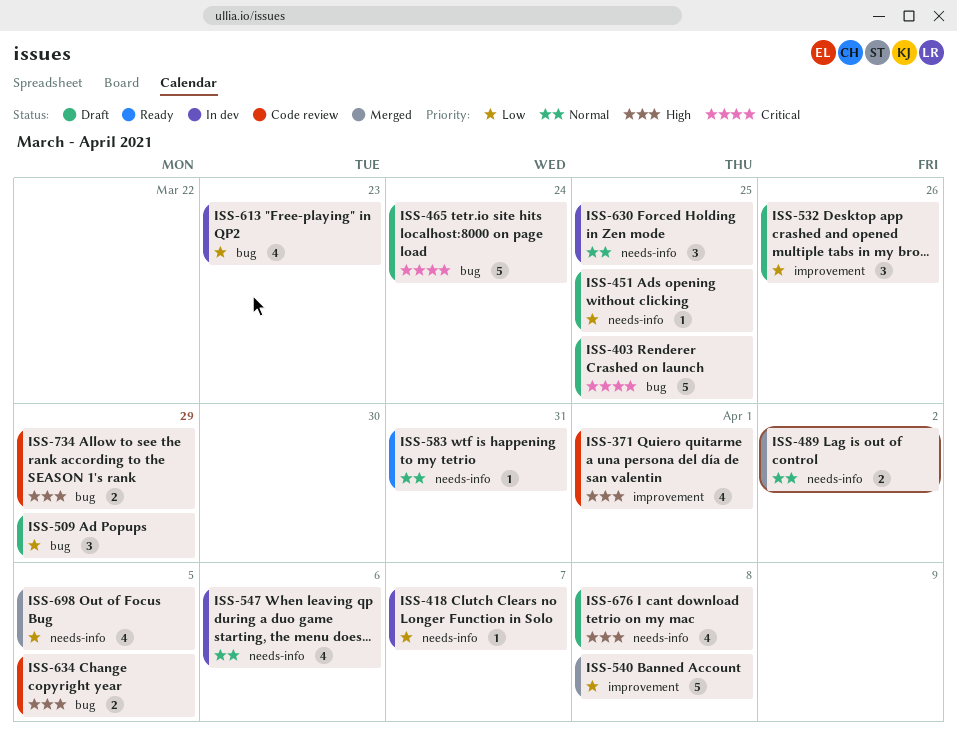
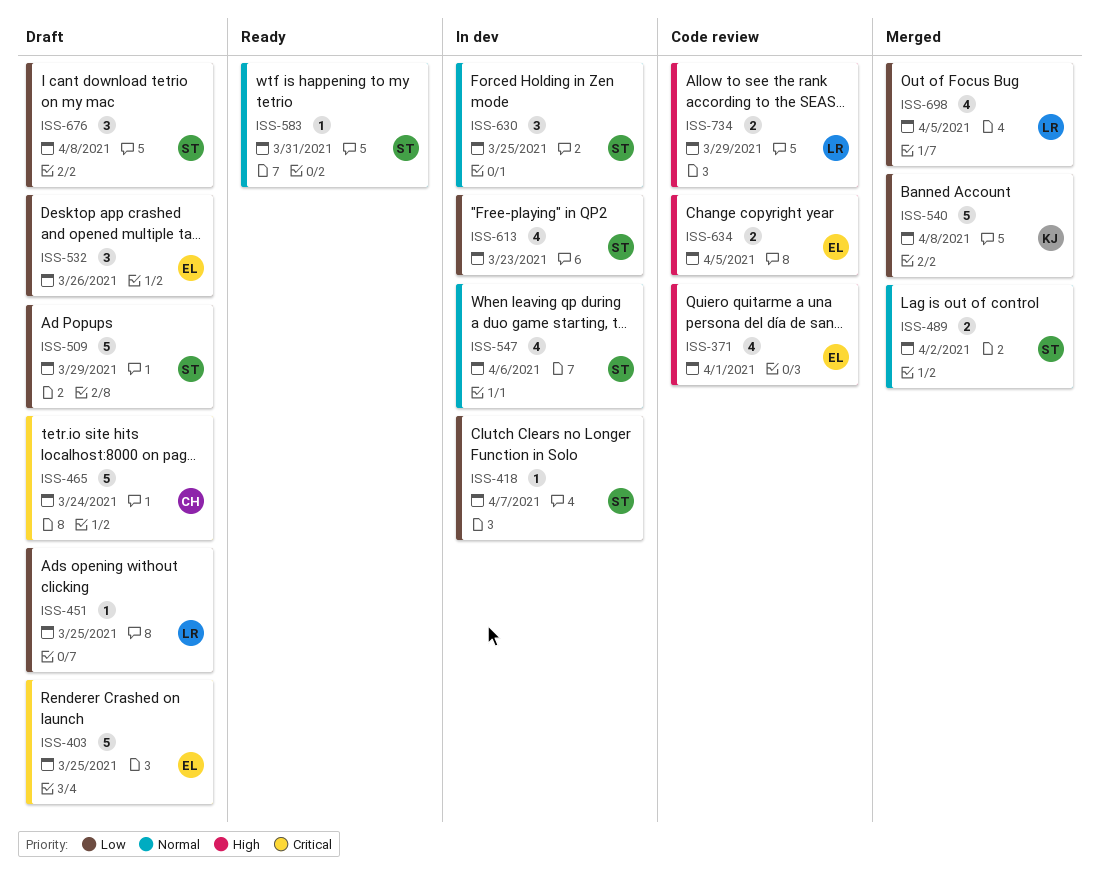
ISS-509, estimate: 3 -> 5
ISS-676, priority: High -> Low
ISS-676, estimate: 4 -> 3

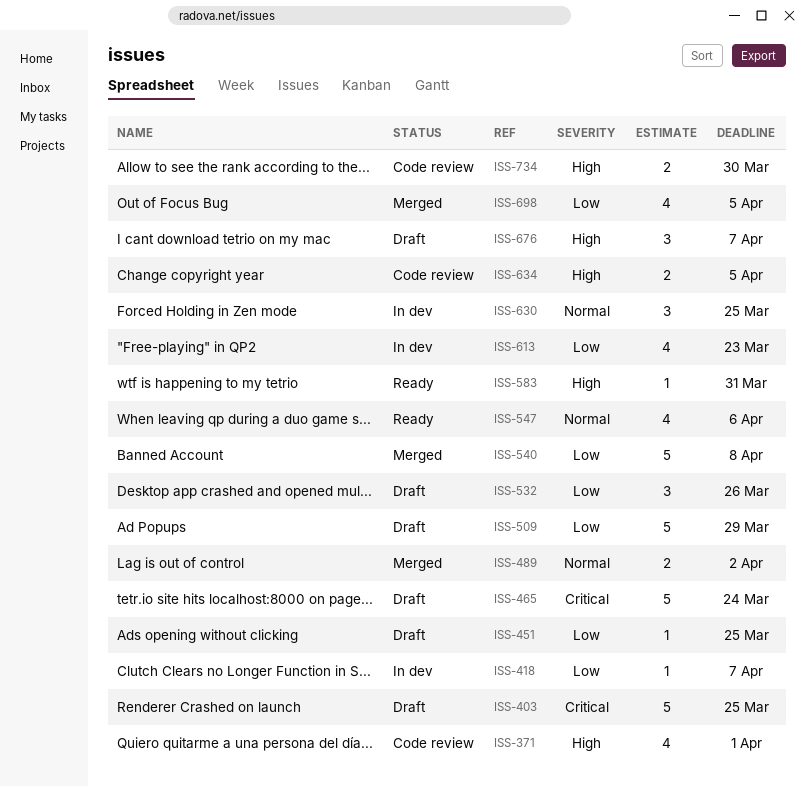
ISS-547, status: In dev -> Ready
ISS-583, priority: Normal -> High
ISS-676, priority: Low -> High
ISS-676, due: Apr 8 -> Apr 7
ISS-734, due: Mar 29 -> Mar 30

